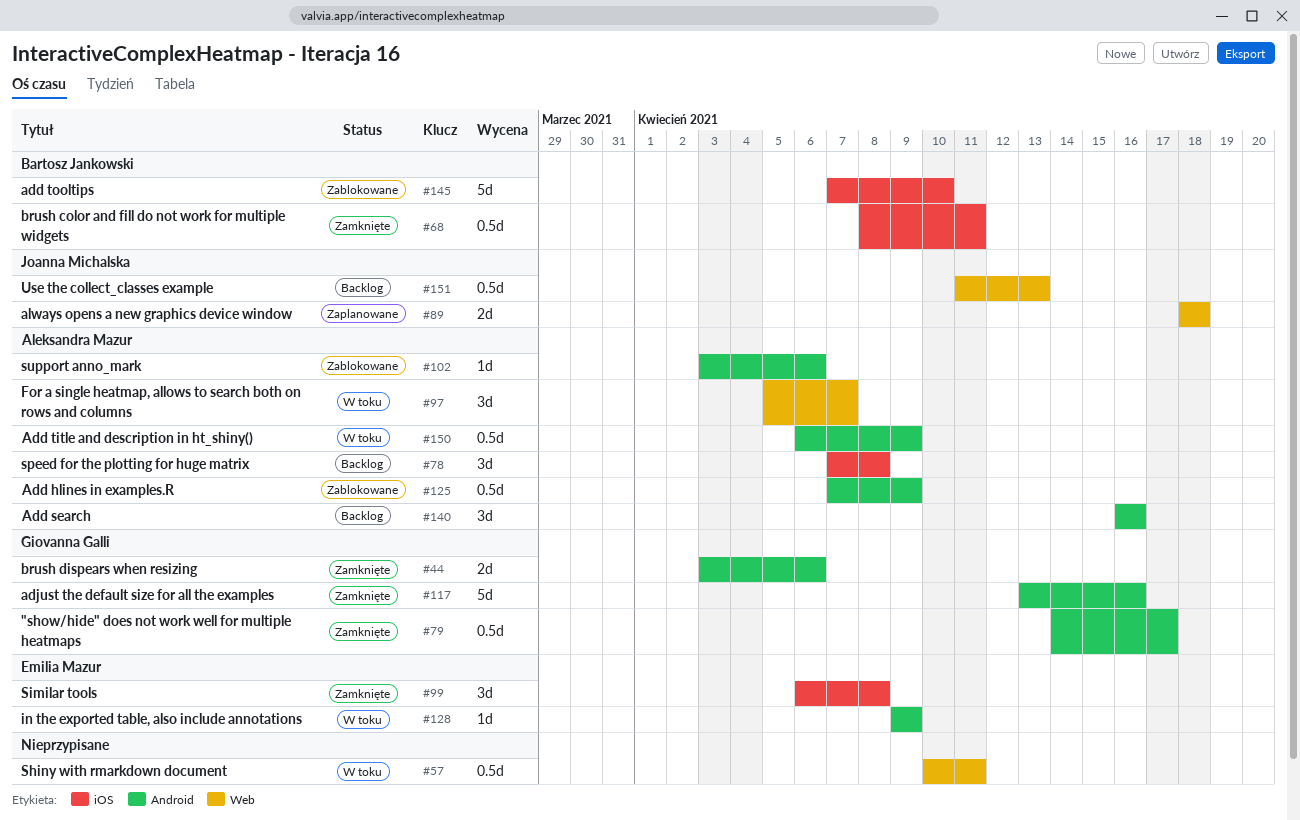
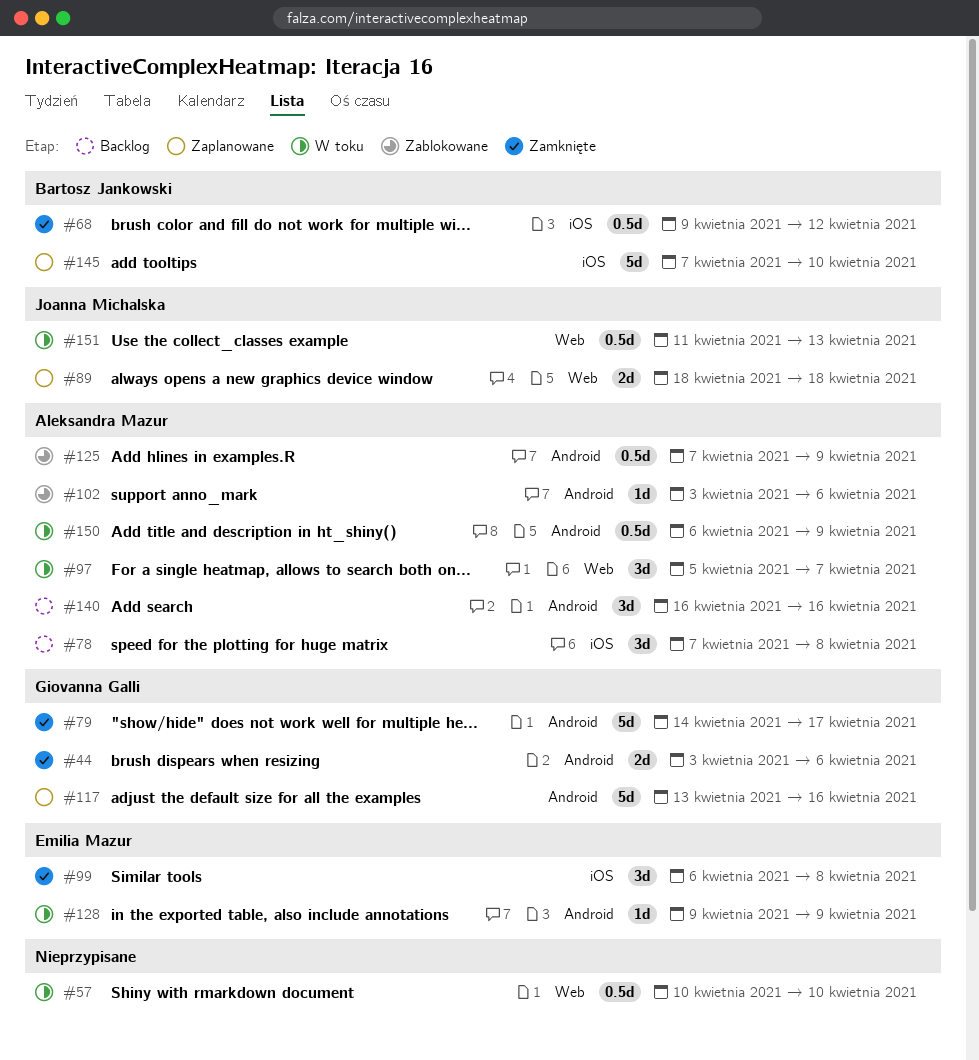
#57, due: Apr 11 -> Apr 10
#68, start: Apr 8 -> Apr 9
#68, due: Apr 11 -> Apr 12
#79, estimate: 0.5d -> 5d
#117, status: Zamknięte -> Zaplanowane
#145, status: Zablokowane -> Zaplanowane
#151, status: Backlog -> W toku

